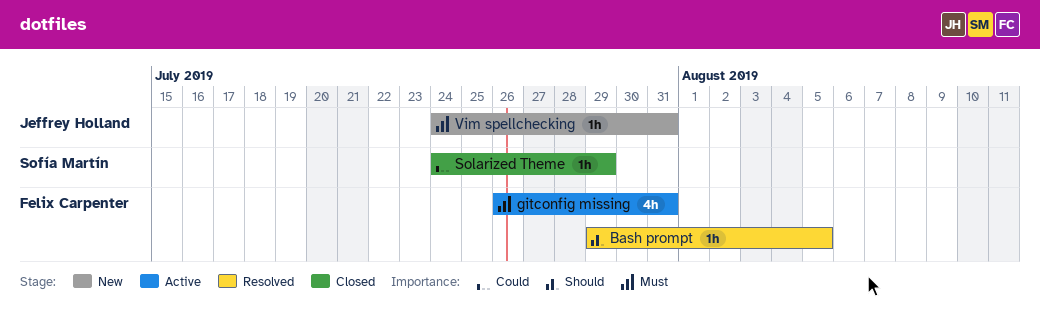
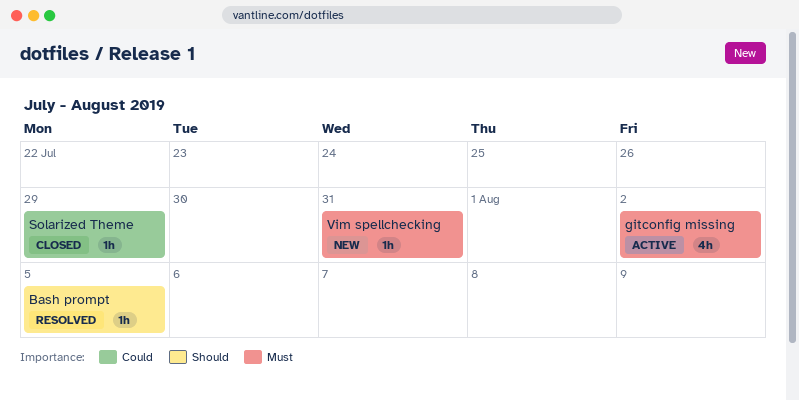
gitconfig missing, due: Jul 31 -> Aug 2

